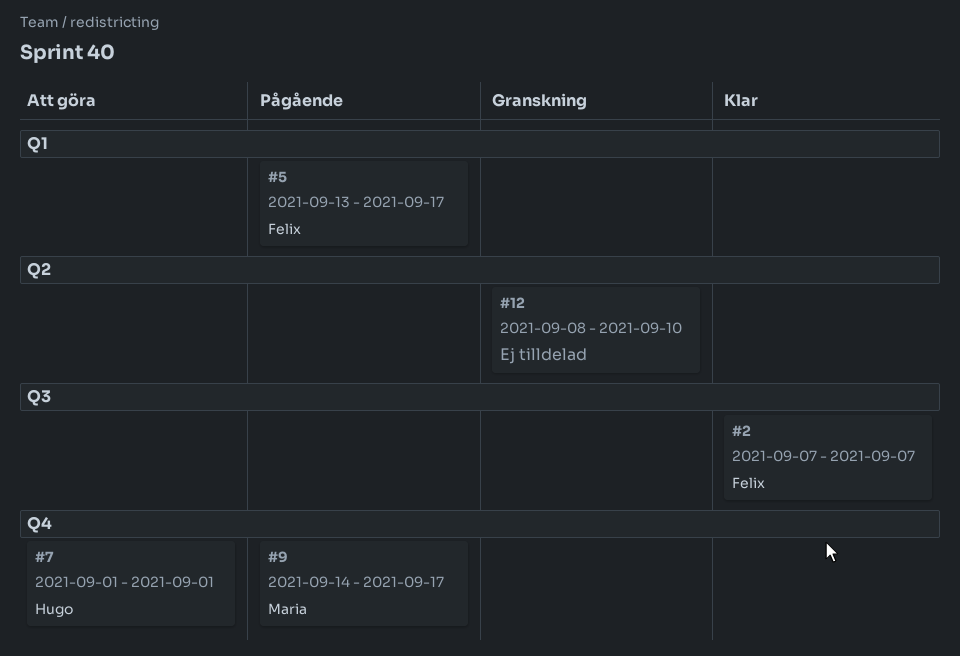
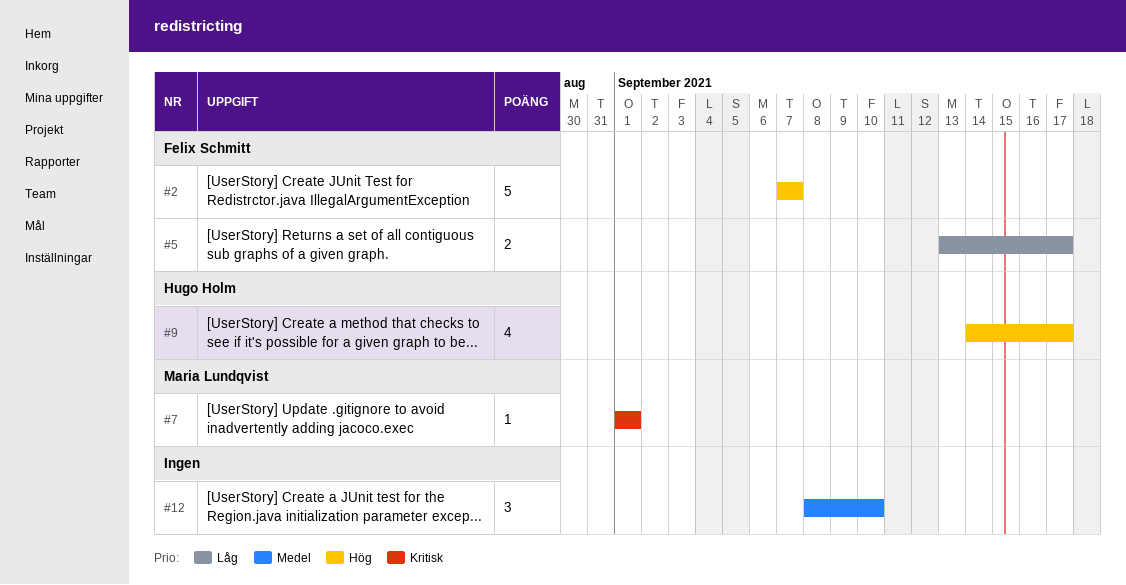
#7, owner: Hugo Holm -> Maria Lundqvist
#9, owner: Maria Lundqvist -> Hugo Holm

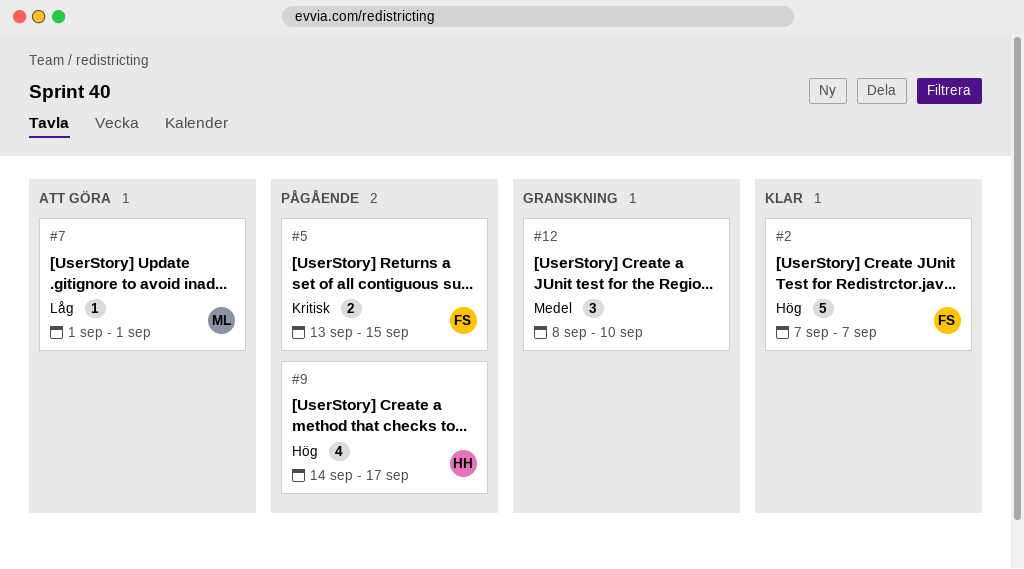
#5, priority: Låg -> Kritisk
#5, due: Sep 17 -> Sep 15
#7, priority: Kritisk -> Låg

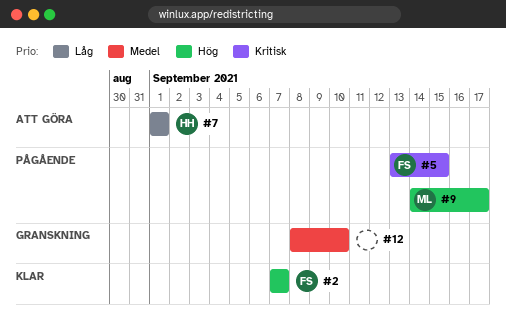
#7, owner: ML -> HH
#9, owner: HH -> ML

